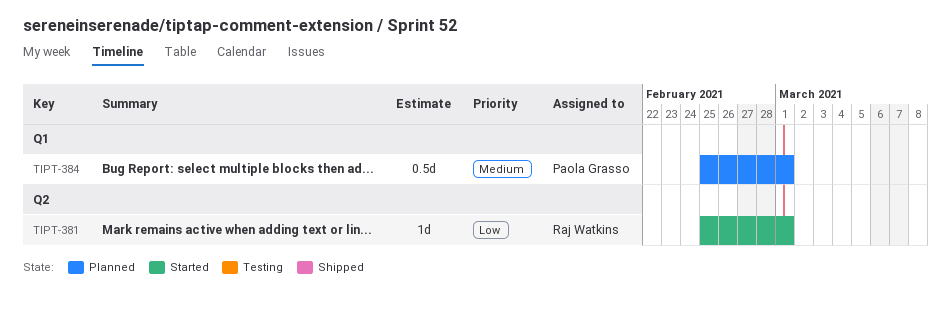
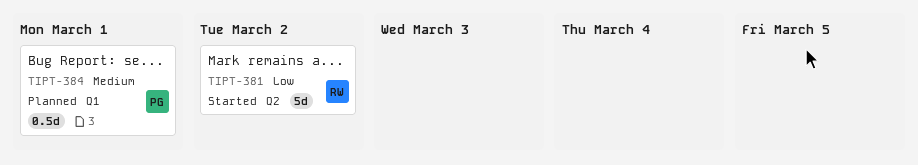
TIPT-381, estimate: 1d -> 5d
TIPT-381, due: Mar 1 -> Mar 2

